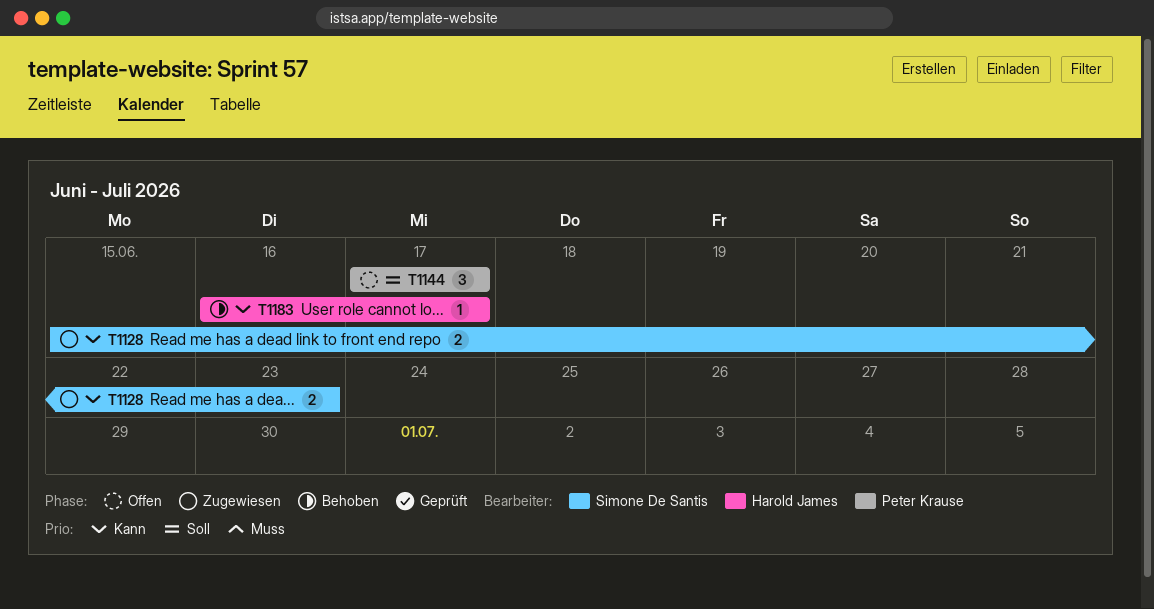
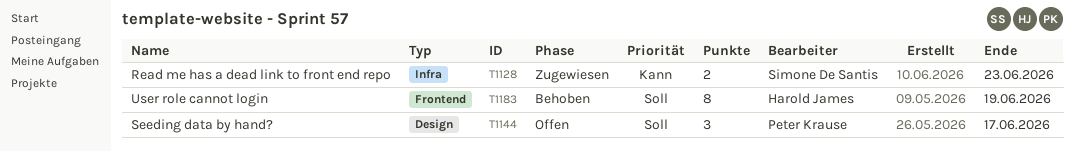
T1183, priority: Kann -> Soll
T1183, estimate: 1 -> 8
T1183, due: Jun 17 -> Jun 19

